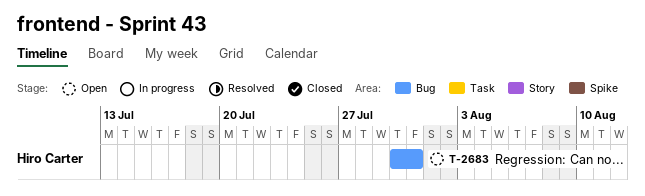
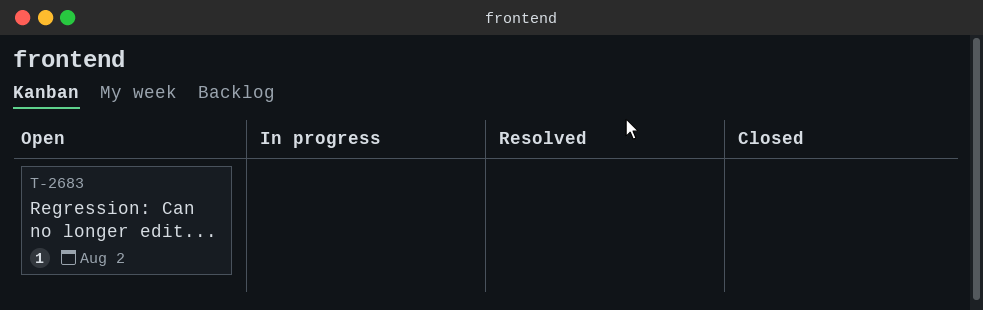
T-2683, due: Jul 31 -> Aug 2

